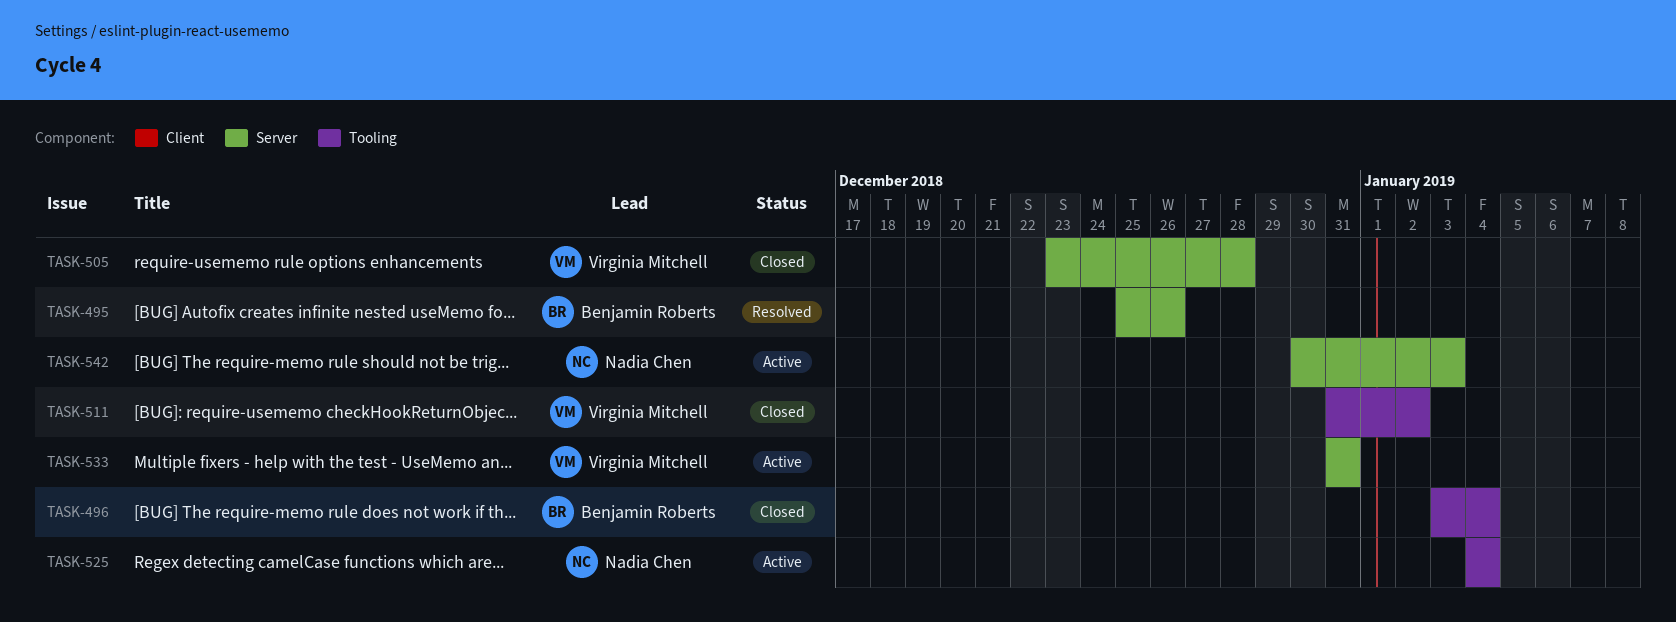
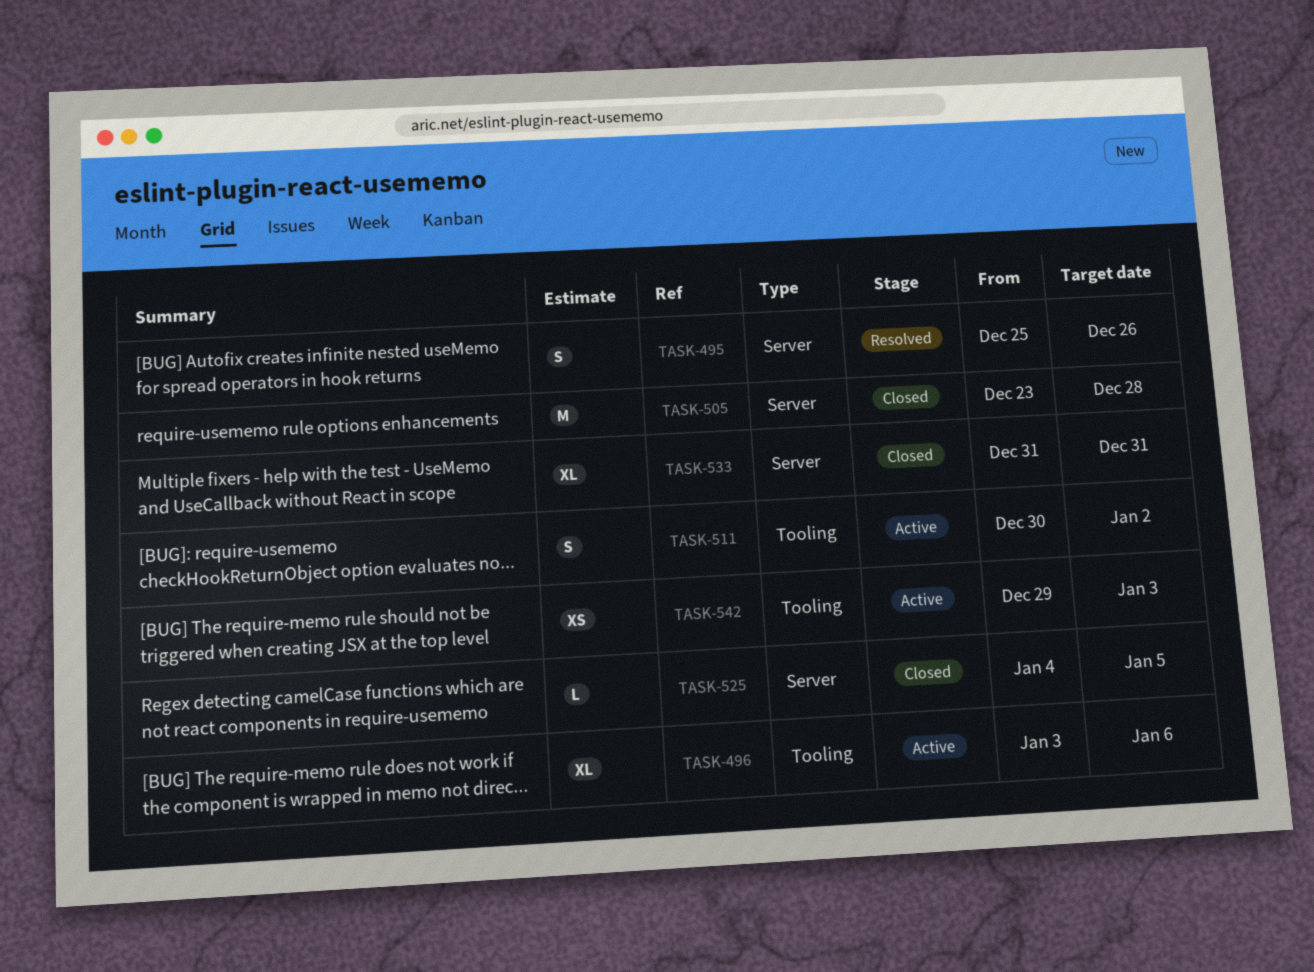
TASK-496, status: Closed -> Active
TASK-496, due: Jan 4 -> Jan 6
TASK-511, status: Closed -> Active
TASK-511, start: Dec 31 -> Dec 30
TASK-525, status: Active -> Closed
TASK-525, label: Tooling -> Server
TASK-525, due: Jan 4 -> Jan 5
TASK-533, status: Active -> Closed
TASK-542, label: Server -> Tooling
TASK-542, start: Dec 30 -> Dec 29

